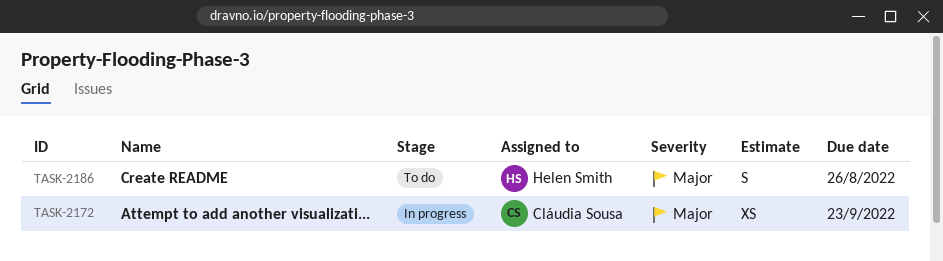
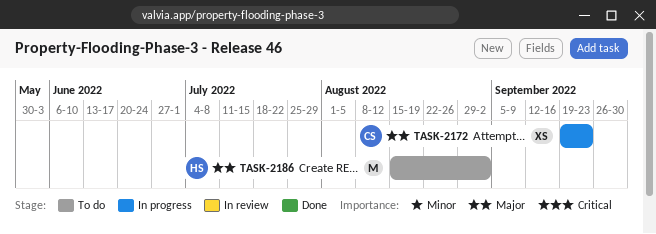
TASK-2186, estimate: S -> M
TASK-2186, due: Aug 26 -> Sep 2

